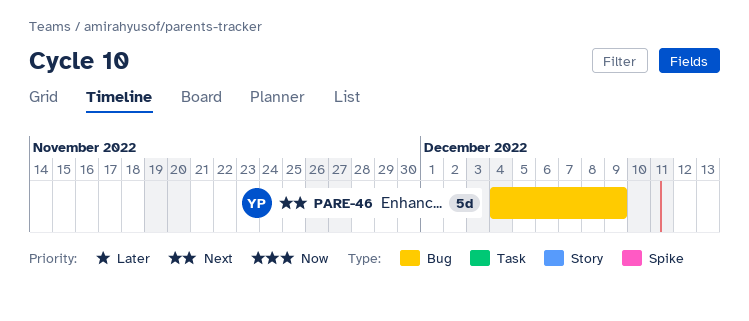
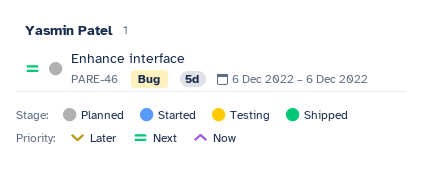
PARE-46, start: Dec 4 -> Dec 6
PARE-46, due: Dec 9 -> Dec 6

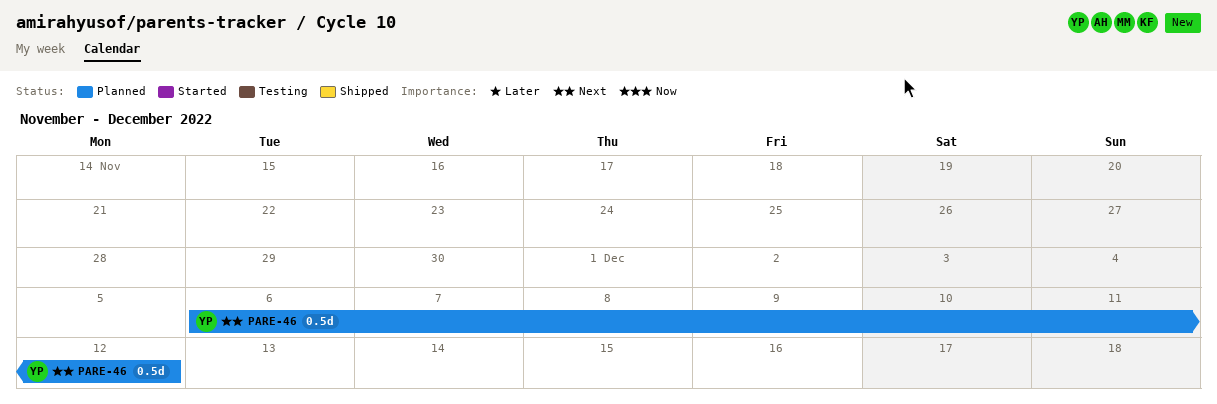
PARE-46, estimate: 5d -> 0.5d
PARE-46, due: Dec 6 -> Dec 12

